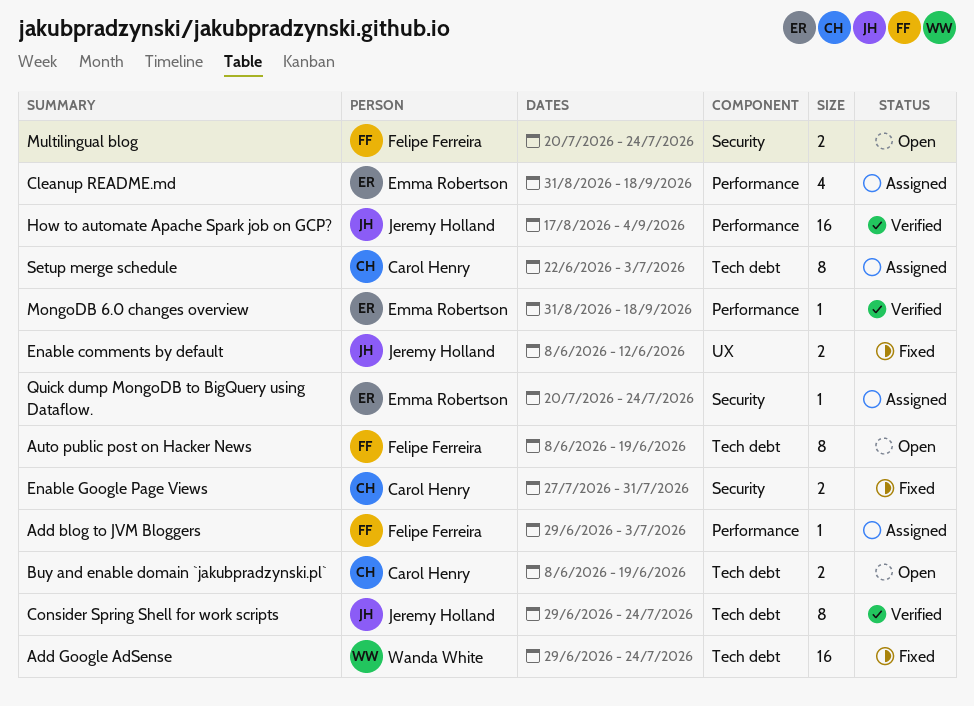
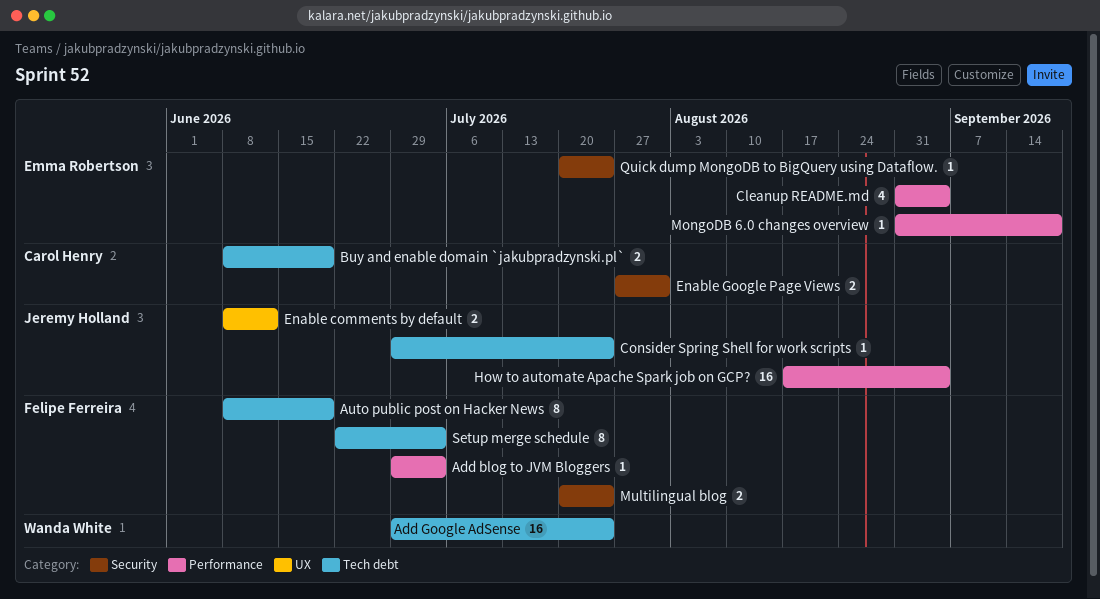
Cleanup README.md, due: Sep 18 -> Sep 4
Consider Spring Shell for work scripts, estimate: 8 -> 1
Setup merge schedule, owner: Carol Henry -> Felipe Ferreira

